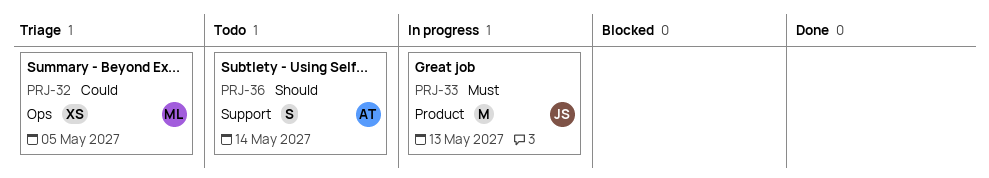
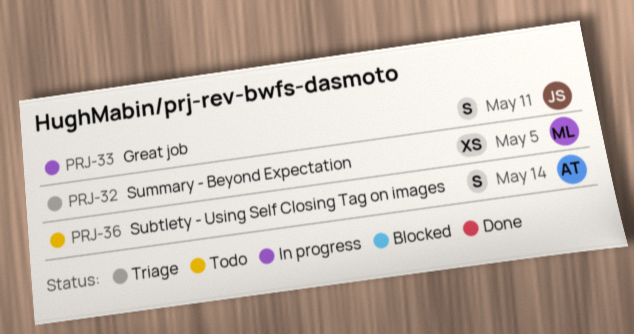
PRJ-33, estimate: M -> S
PRJ-33, due: May 13 -> May 11

